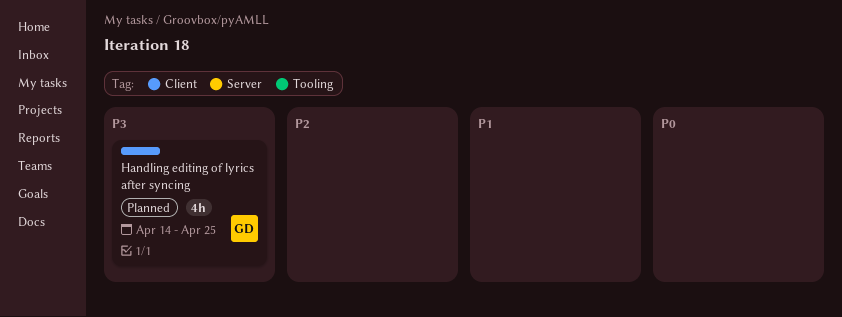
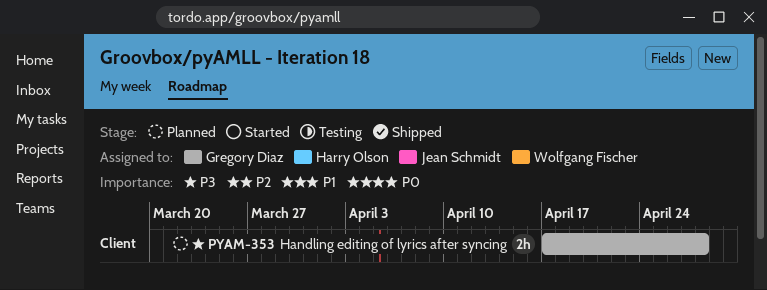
Handling editing of lyrics after syncing, estimate: 4h -> 2h
Handling editing of lyrics after syncing, start: Apr 14 -> Apr 17
Handling editing of lyrics after syncing, due: Apr 25 -> Apr 28

